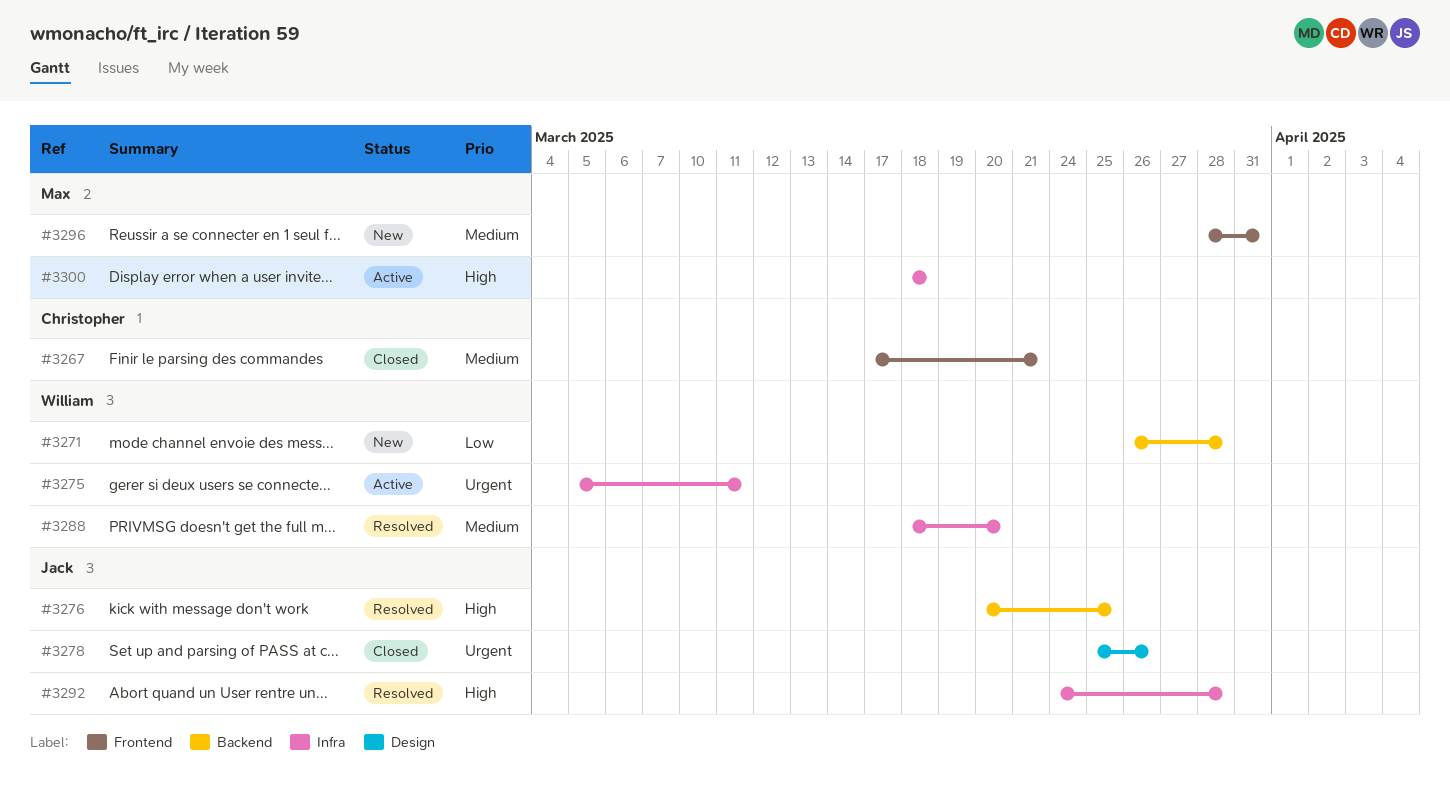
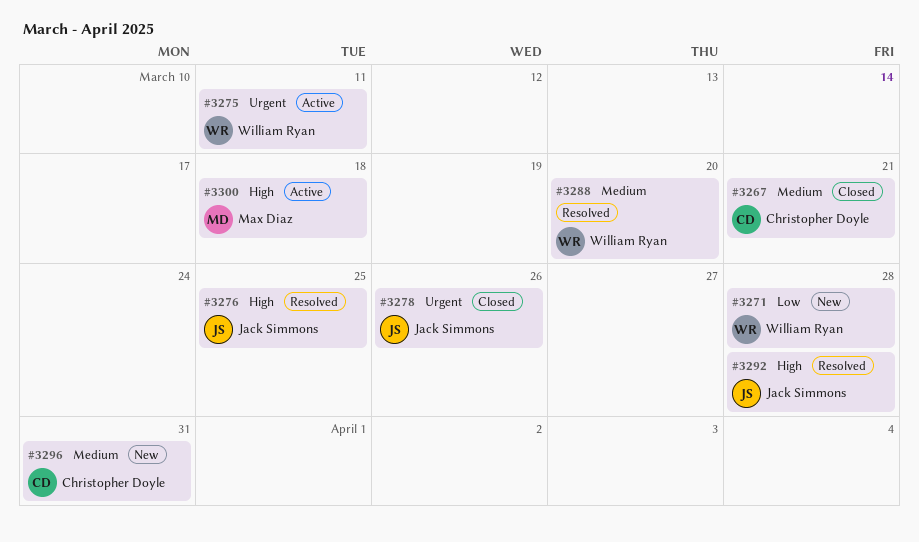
#3296, owner: Max Diaz -> Christopher Doyle

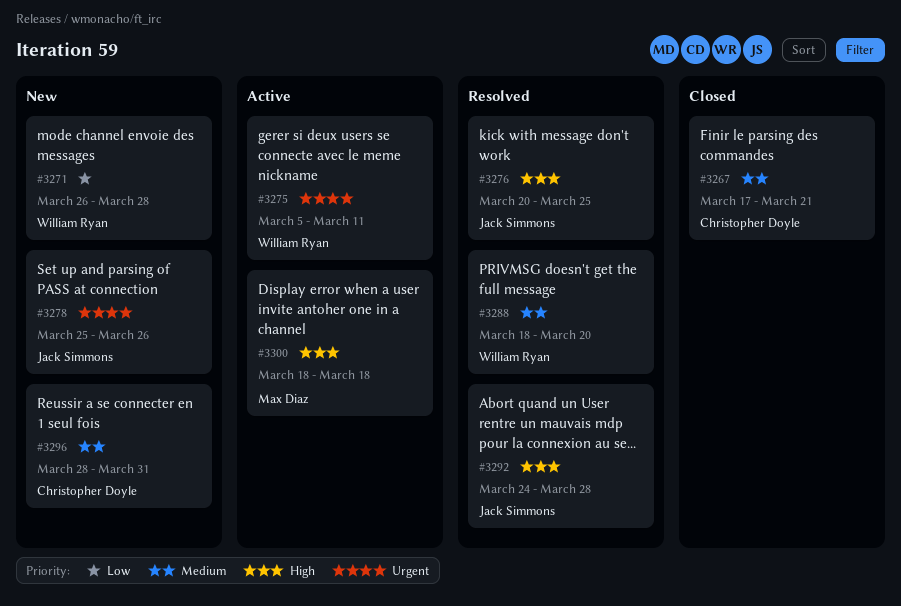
#3278, status: Closed -> New

